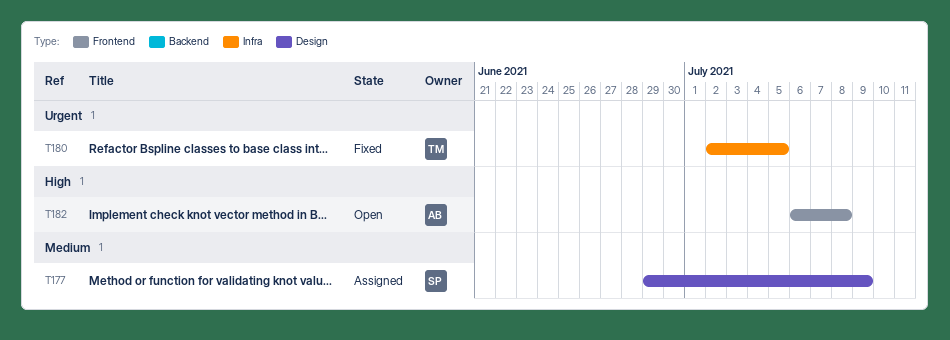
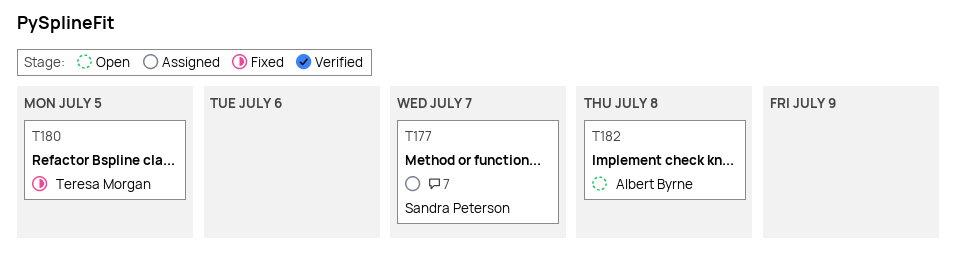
T177, due: Jul 9 -> Jul 7

